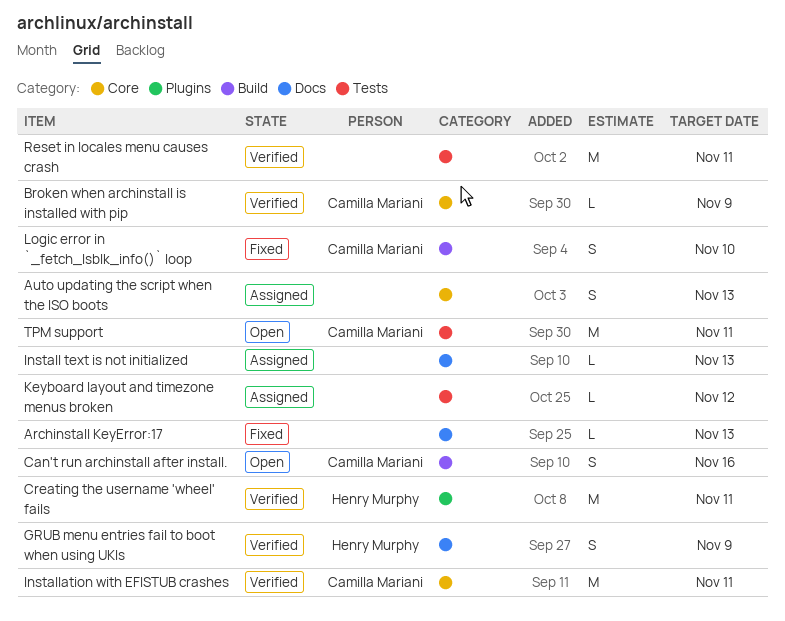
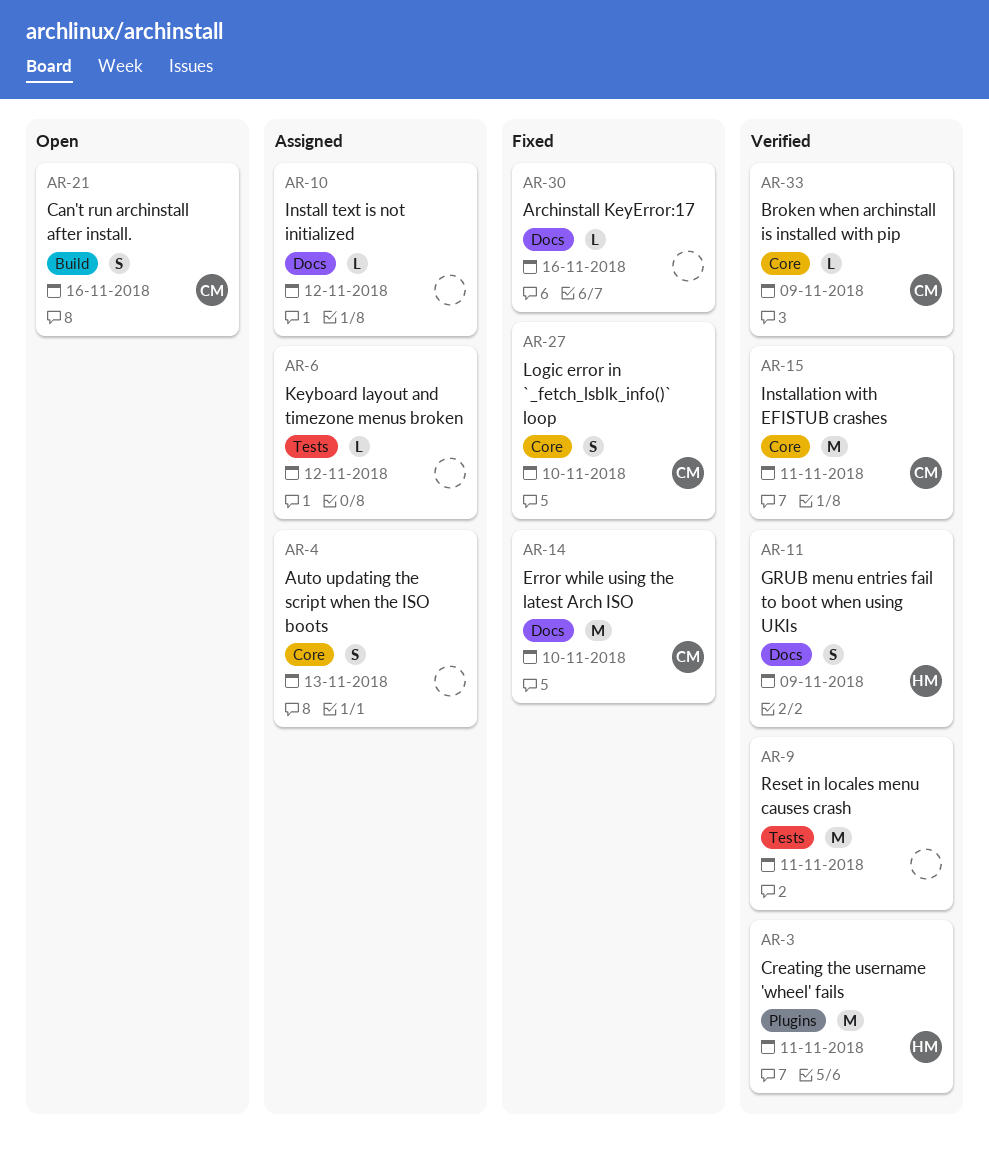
Archinstall KeyError:17, due: Nov 13 -> Nov 16
Error while using the latest Arch ISO: none -> present
Install text is not initialized, due: Nov 13 -> Nov 12
Logic error in `_fetch_lsblk_info()` loop, label: Build -> Core
TPM support: present -> none

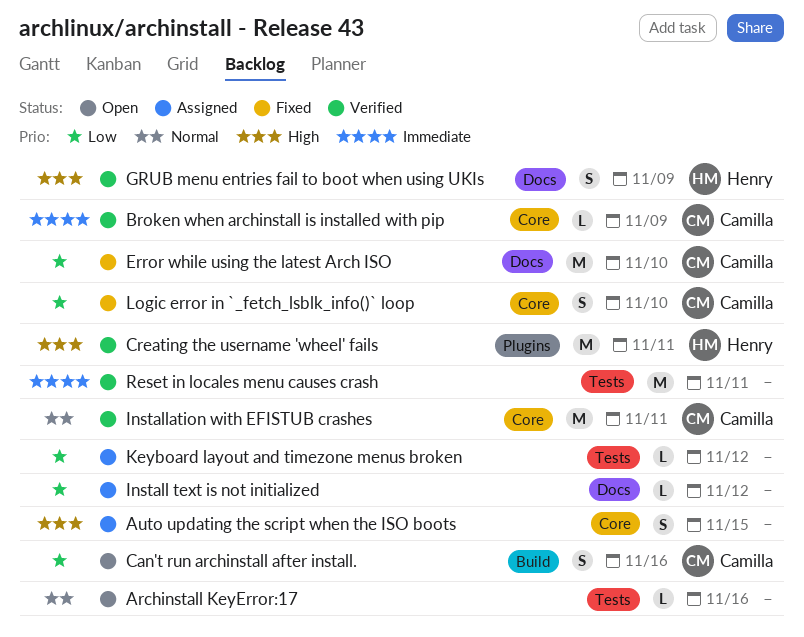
Archinstall KeyError:17, status: Fixed -> Open
Archinstall KeyError:17, label: Docs -> Tests
Auto updating the script when the ISO boots, due: Nov 13 -> Nov 15

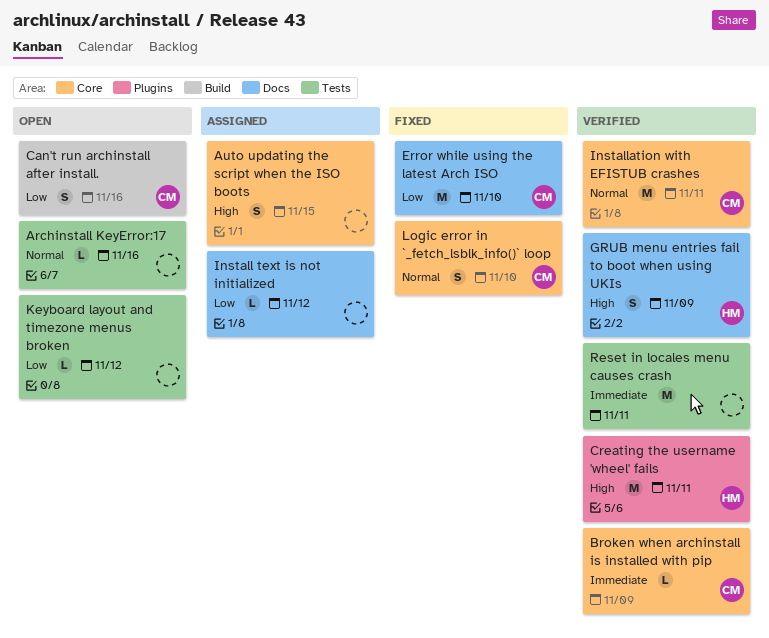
Keyboard layout and timezone menus broken, status: Assigned -> Open
Logic error in `_fetch_lsblk_info()` loop, priority: Low -> Normal

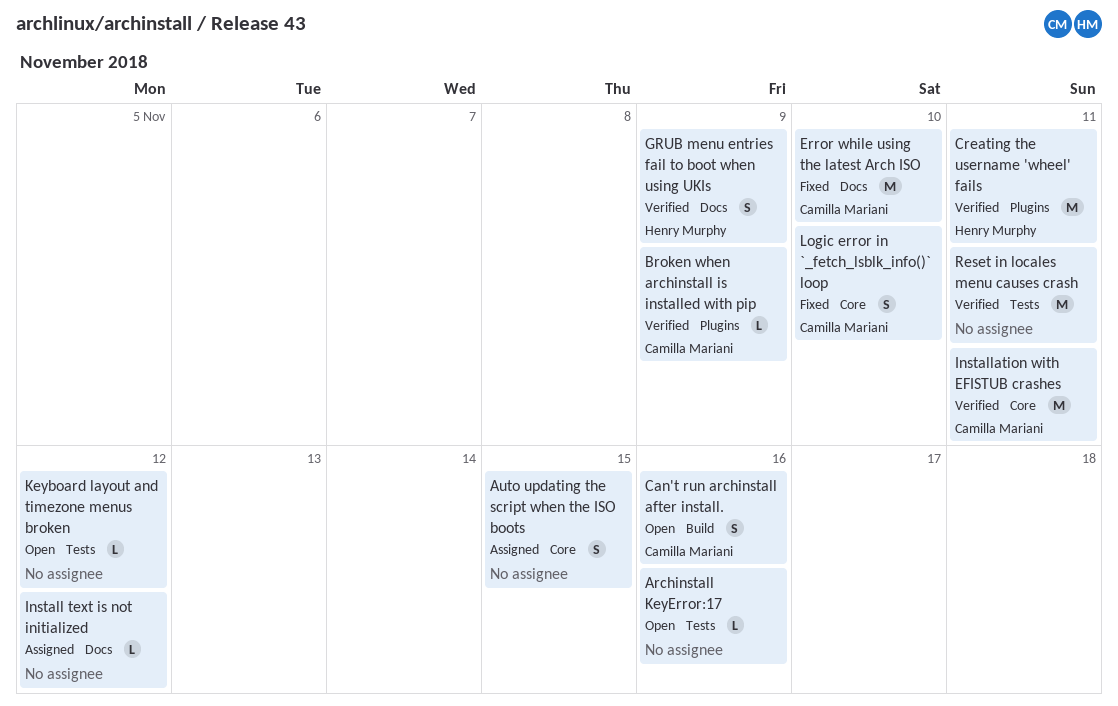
Broken when archinstall is installed with pip, label: Core -> Plugins

